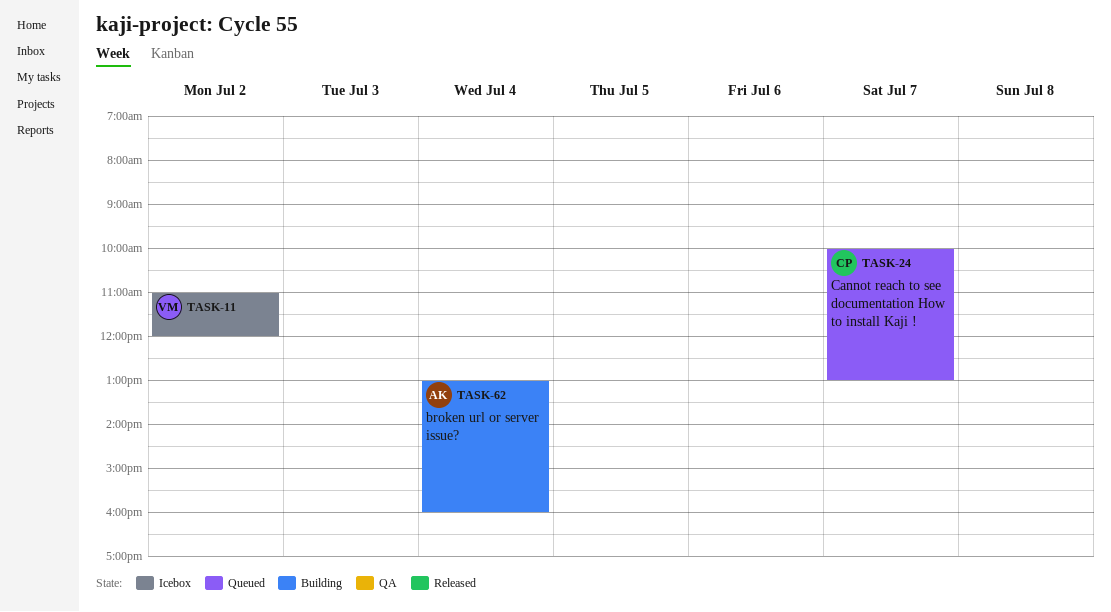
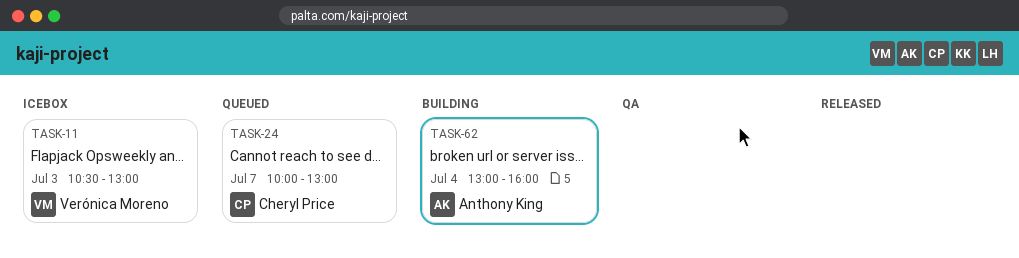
TASK-11, day: Jul 2 -> Jul 3
TASK-11, begins: 11:00 -> 10:30
TASK-11, ends: 12:00 -> 13:00

